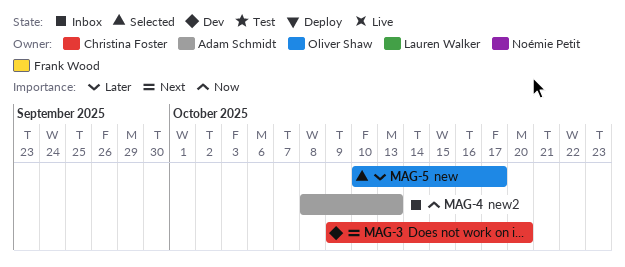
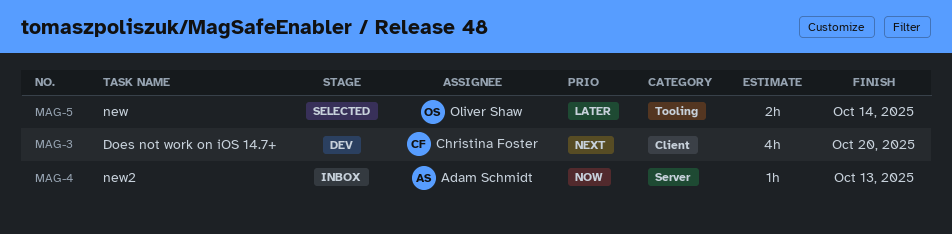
MAG-5, due: Oct 17 -> Oct 14

